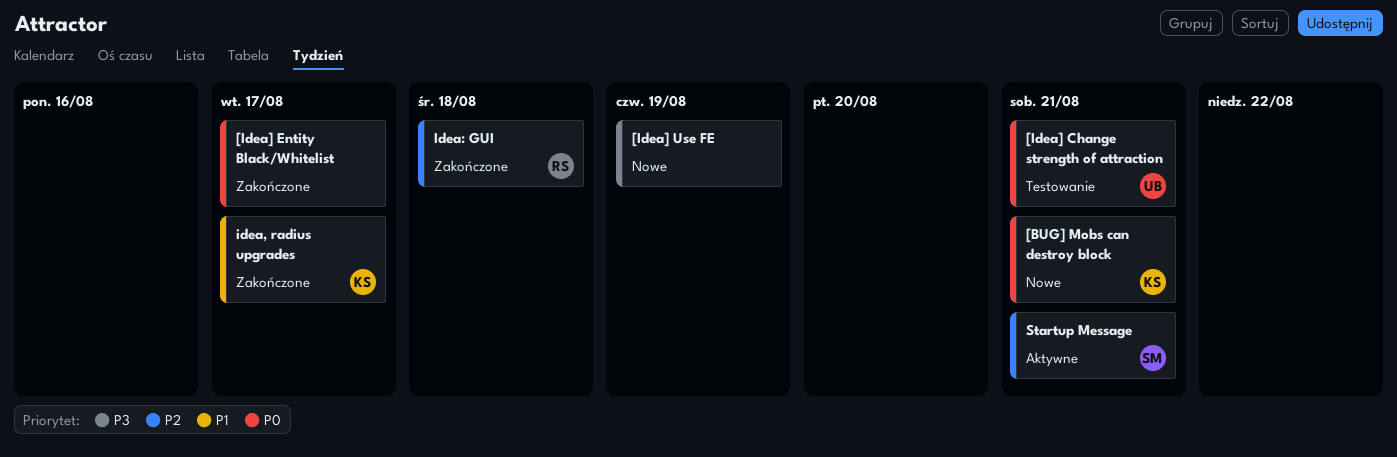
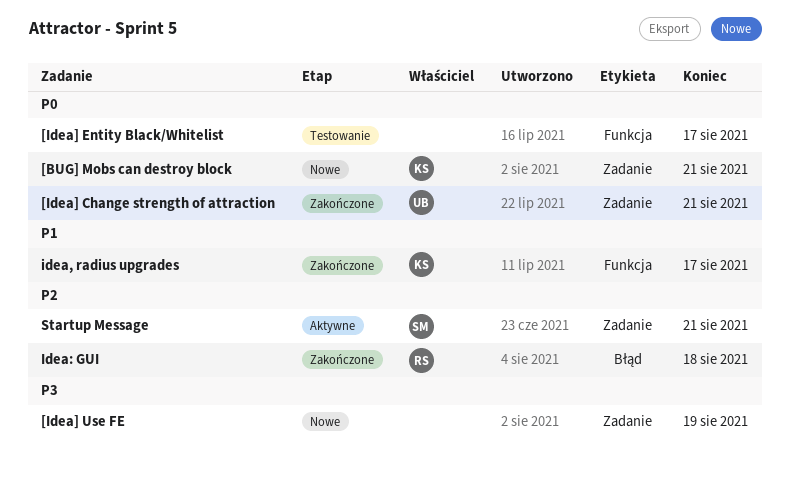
[Idea] Change strength of attraction, status: Testowanie -> Zakończone
[Idea] Entity Black/Whitelist, status: Zakończone -> Testowanie

